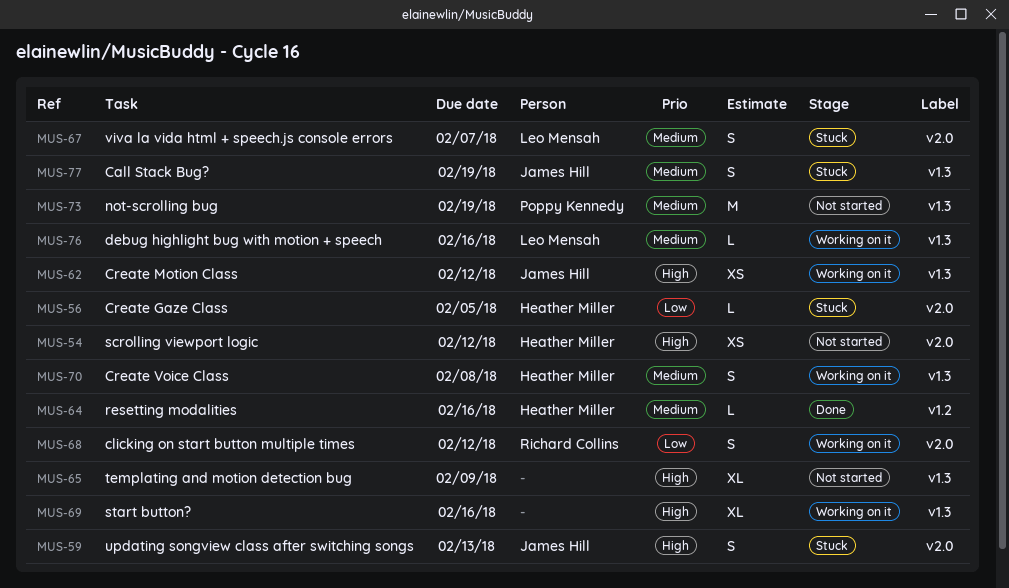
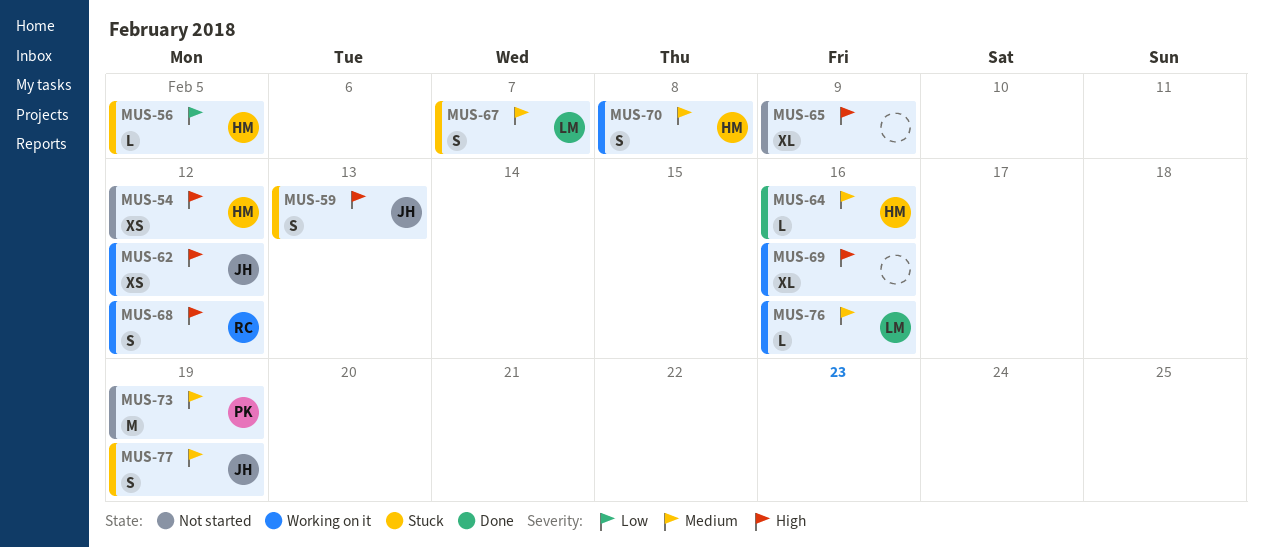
MUS-68, priority: Low -> High

